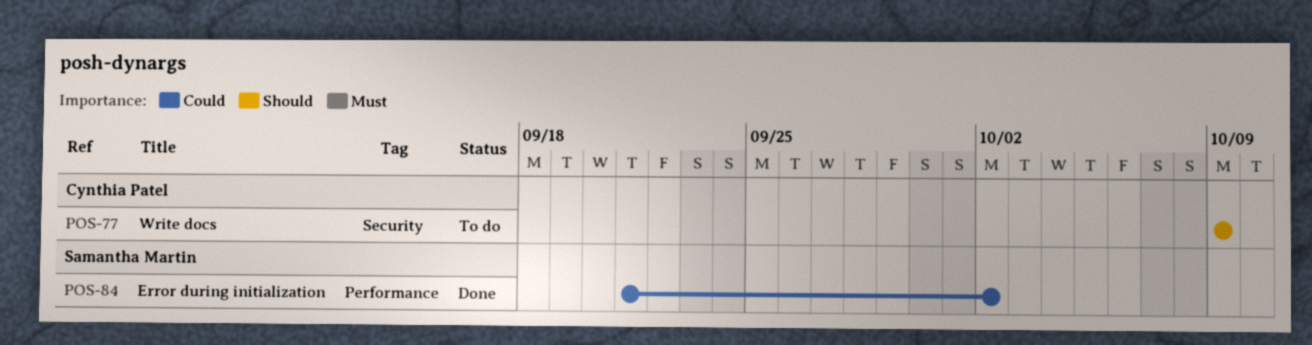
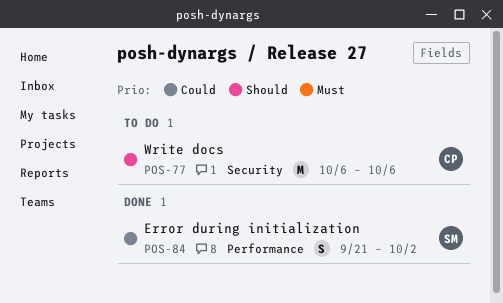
POS-77, start: Oct 9 -> Oct 6
POS-77, due: Oct 9 -> Oct 6

